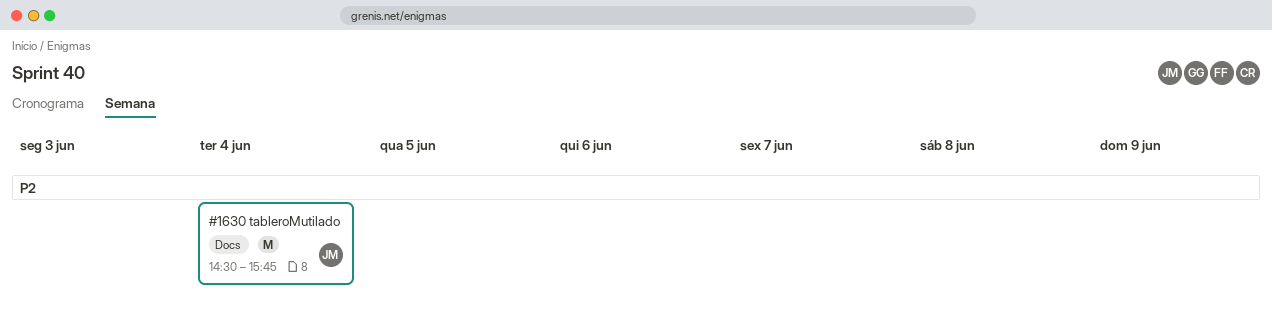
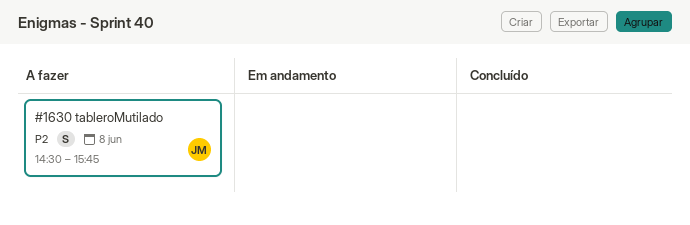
#1630, estimate: M -> S
#1630, day: Jun 4 -> Jun 8

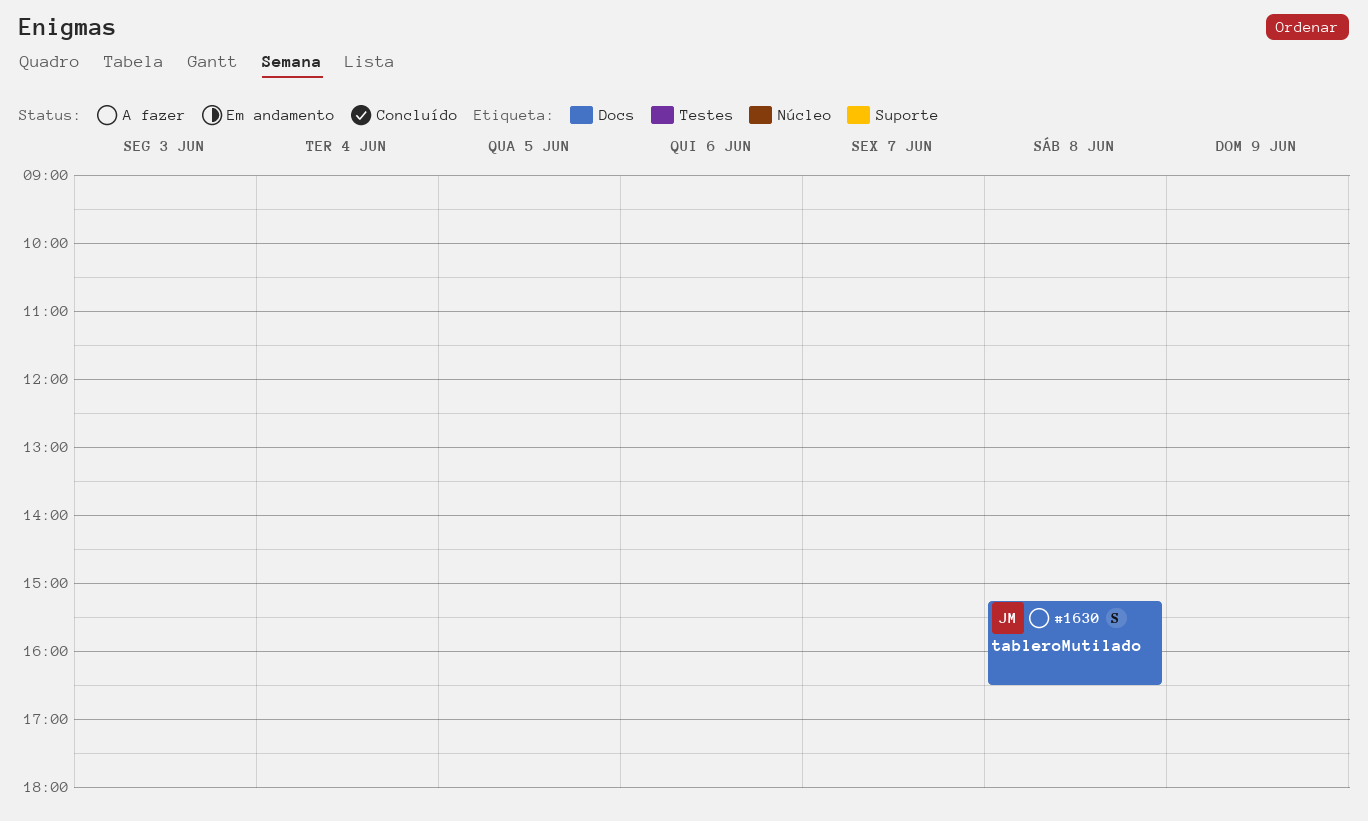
#1630, begins: 14:30 -> 15:15
#1630, ends: 15:45 -> 16:30

